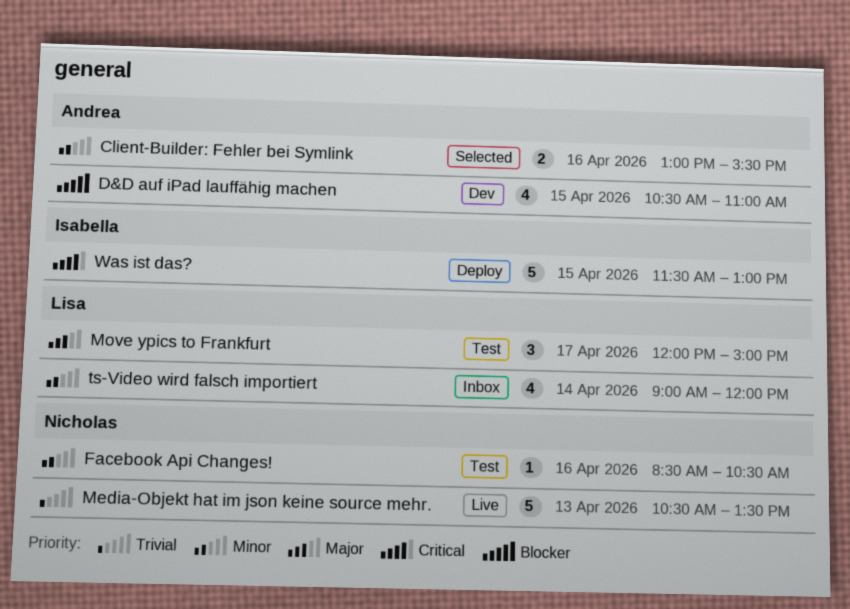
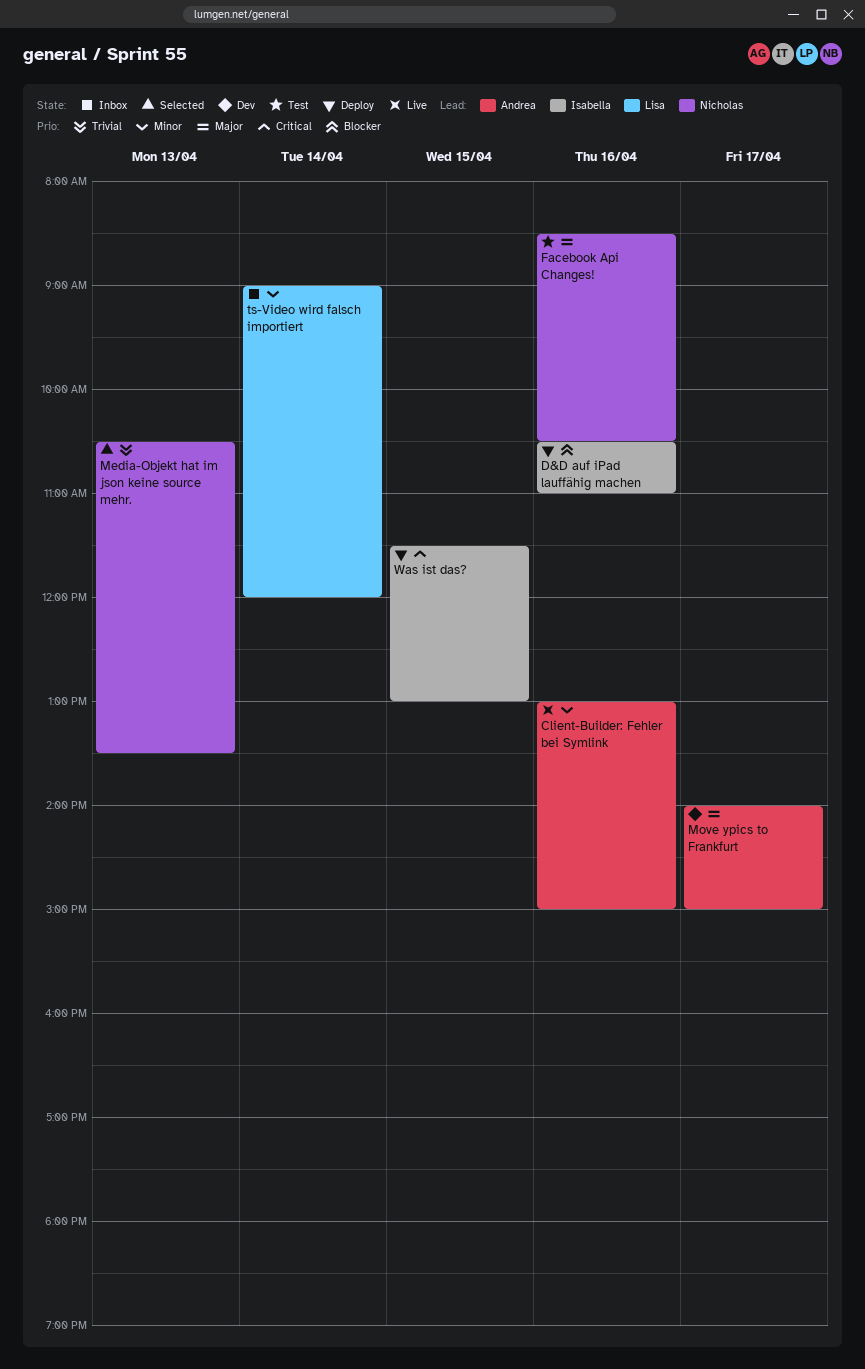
Client-Builder: Fehler bei Symlink, status: Selected -> Live
Client-Builder: Fehler bei Symlink, ends: 15:30 -> 15:00
D&D auf iPad lauffähig machen, status: Dev -> Deploy
D&D auf iPad lauffähig machen, owner: Andrea -> Isabella
D&D auf iPad lauffähig machen, day: Apr 15 -> Apr 16
Facebook Api Changes!, priority: Minor -> Major
Media-Objekt hat im json keine source mehr., status: Live -> Selected
Move ypics to Frankfurt, status: Test -> Dev
Move ypics to Frankfurt, owner: Lisa -> Andrea
Move ypics to Frankfurt, begins: 12:00 -> 14:00

